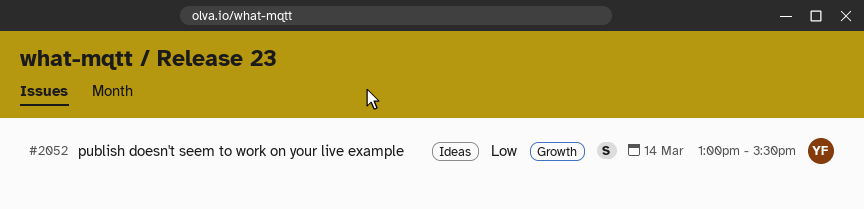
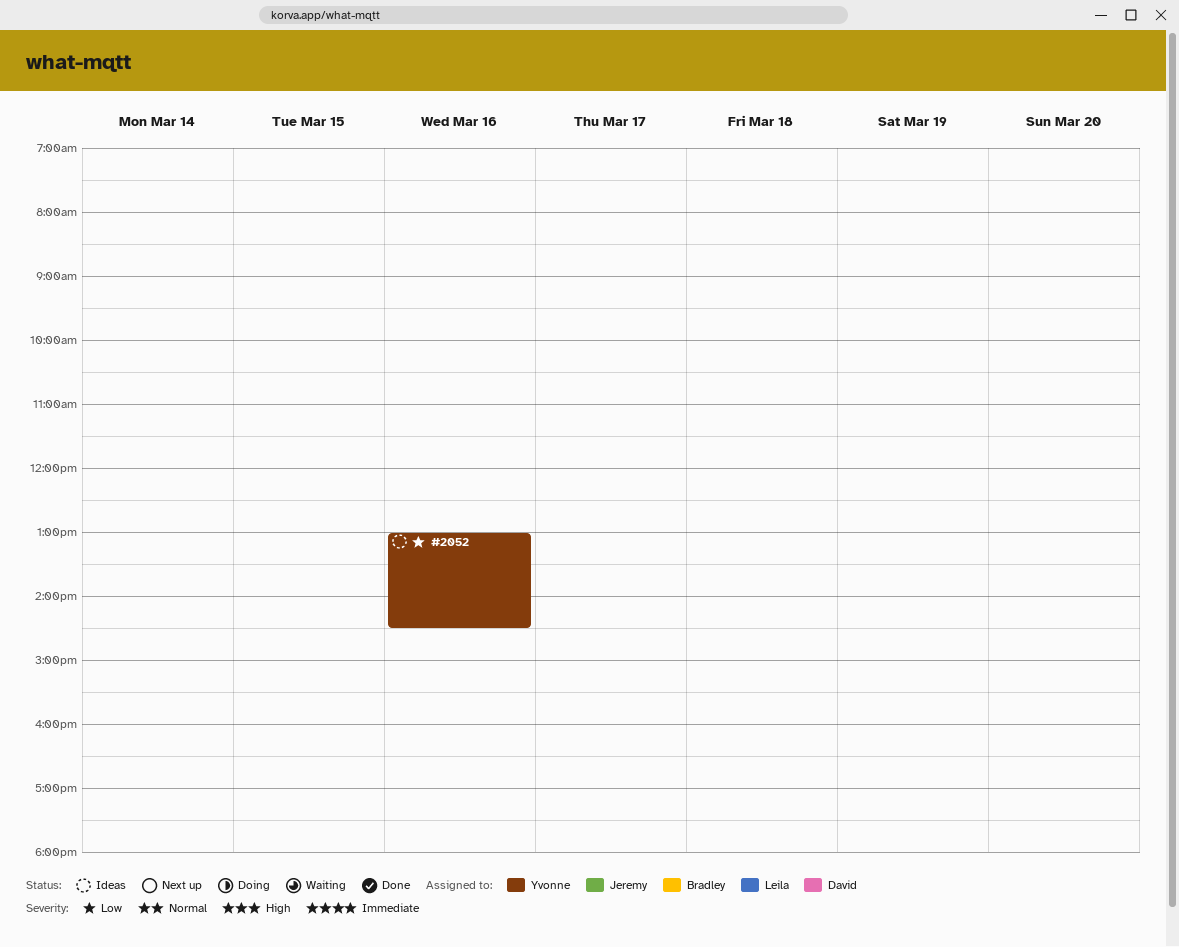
#2052, day: Mar 14 -> Mar 16
#2052, ends: 15:30 -> 14:30

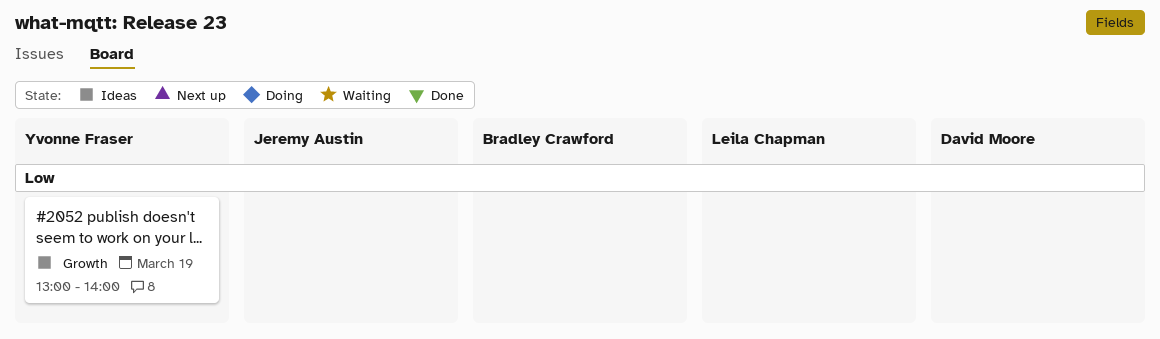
#2052, day: Mar 16 -> Mar 19
#2052, ends: 14:30 -> 14:00

